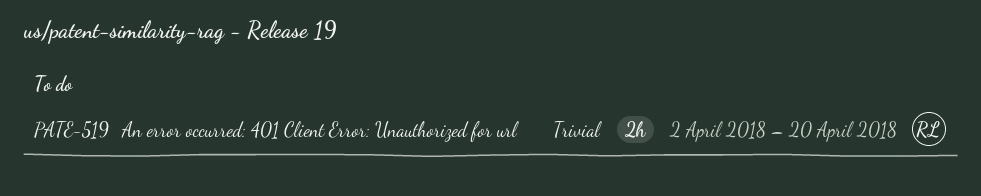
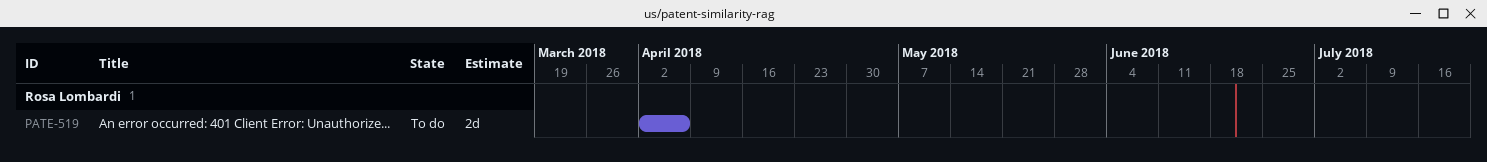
PATE-519, estimate: 2h -> 2d
PATE-519, due: Apr 20 -> Apr 6

